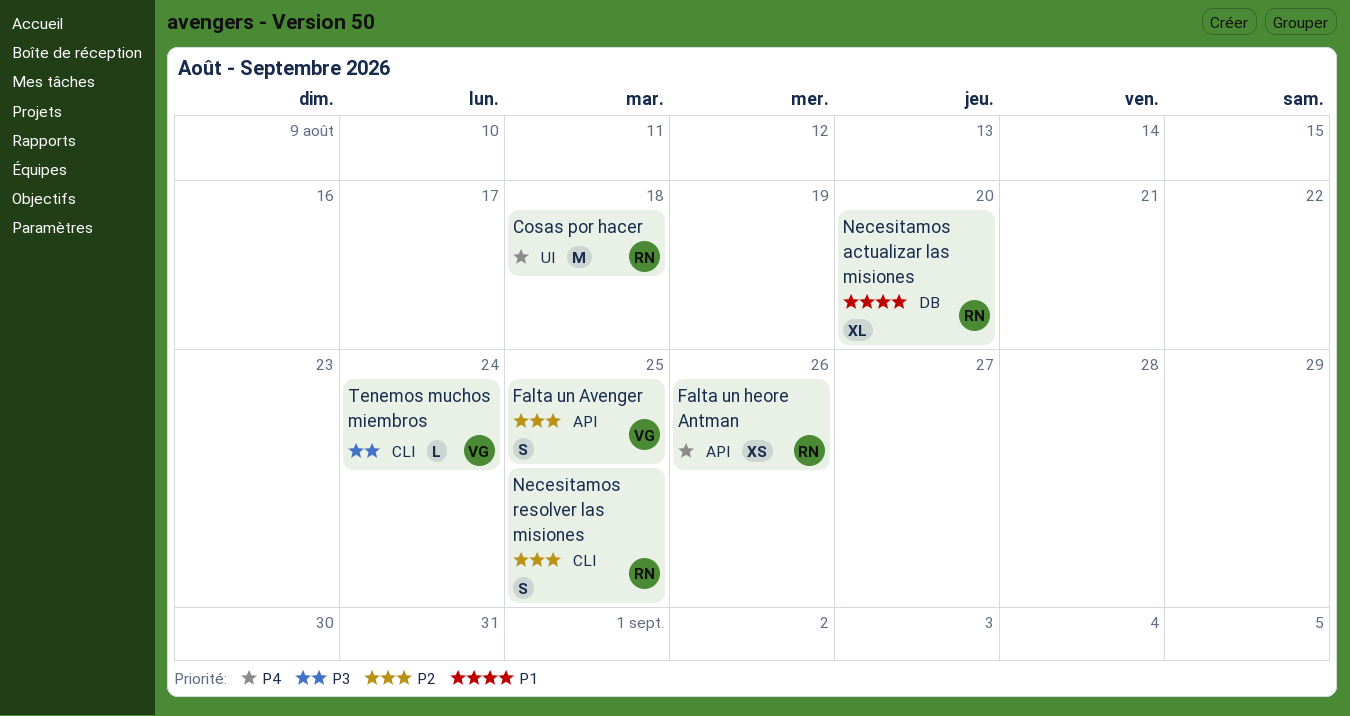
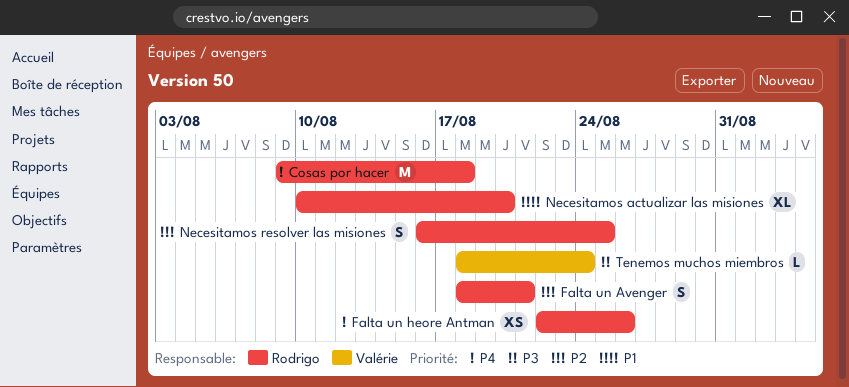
Falta un Avenger, owner: Valérie -> Rodrigo
Falta un Avenger, due: Aug 25 -> Aug 21

